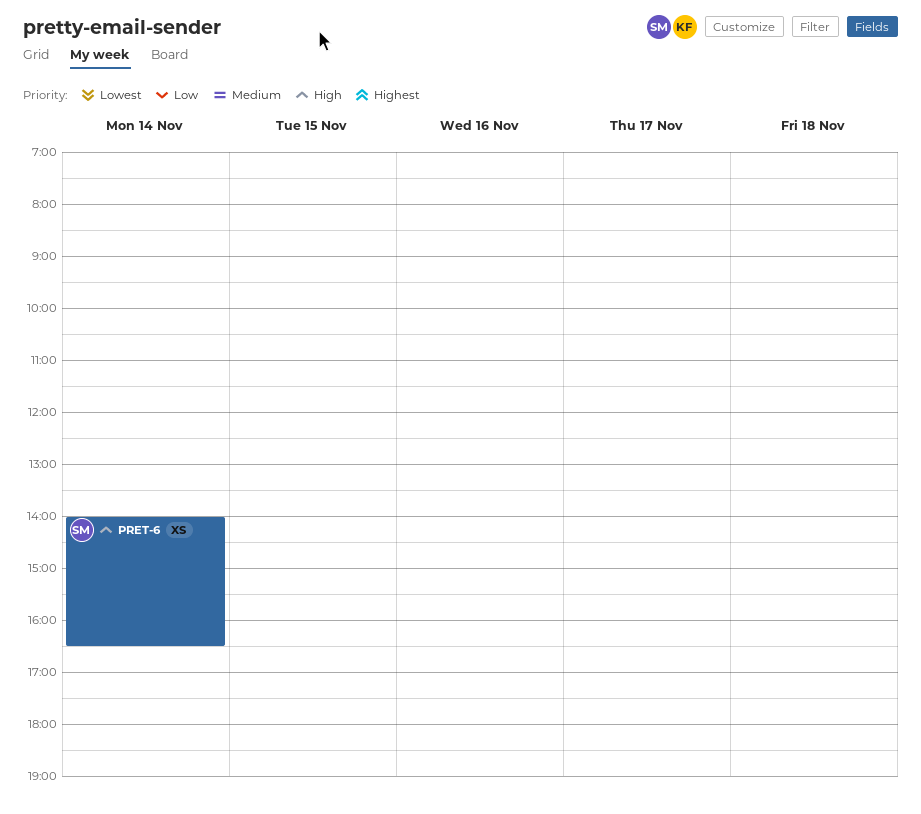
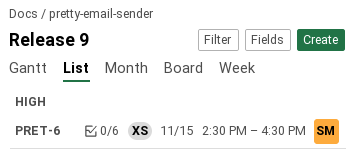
PRET-6, day: Nov 14 -> Nov 15
PRET-6, begins: 14:00 -> 14:30

